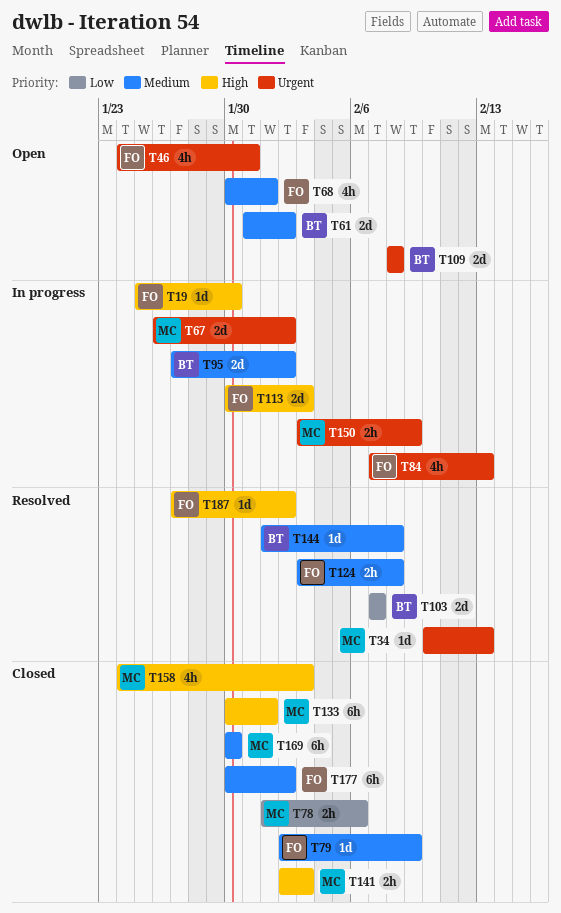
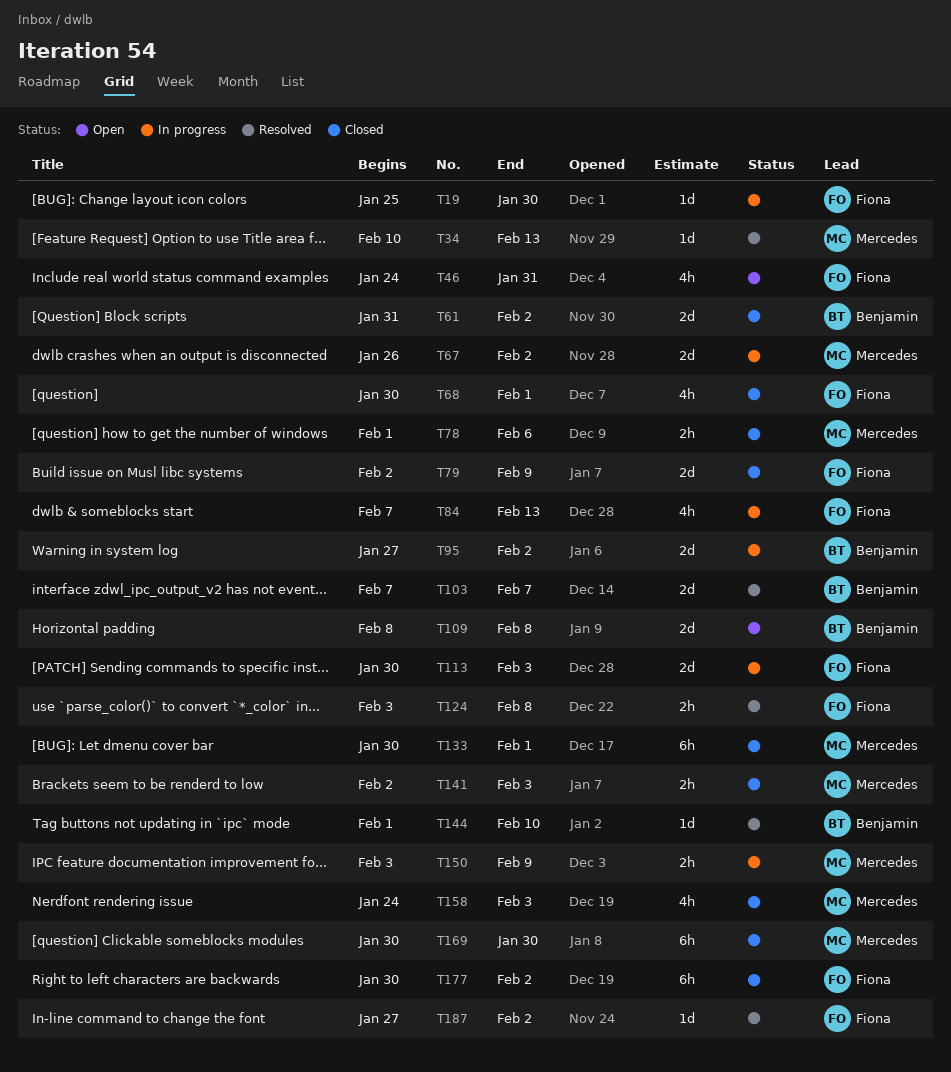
T61, status: Open -> Closed
T68, status: Open -> Closed
T79, estimate: 1d -> 2d
T144, due: Feb 8 -> Feb 10

